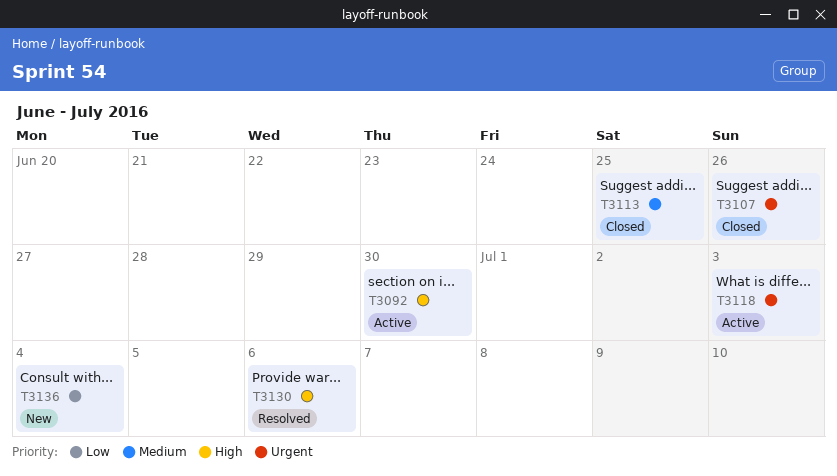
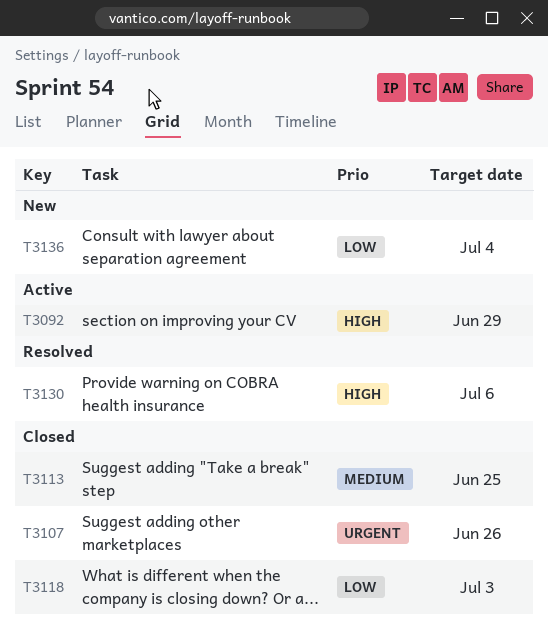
T3092, due: Jun 30 -> Jun 29
T3118, status: Active -> Closed
T3118, priority: Urgent -> Low

